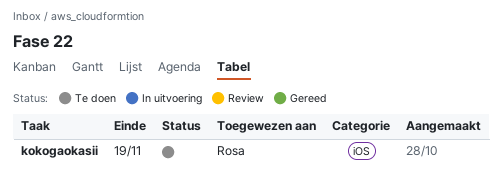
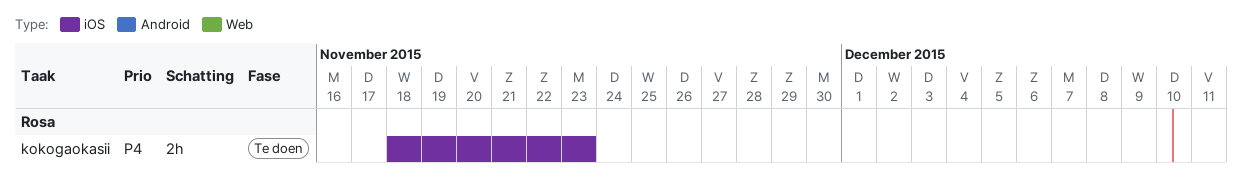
kokogaokasii, due: Nov 19 -> Nov 23

